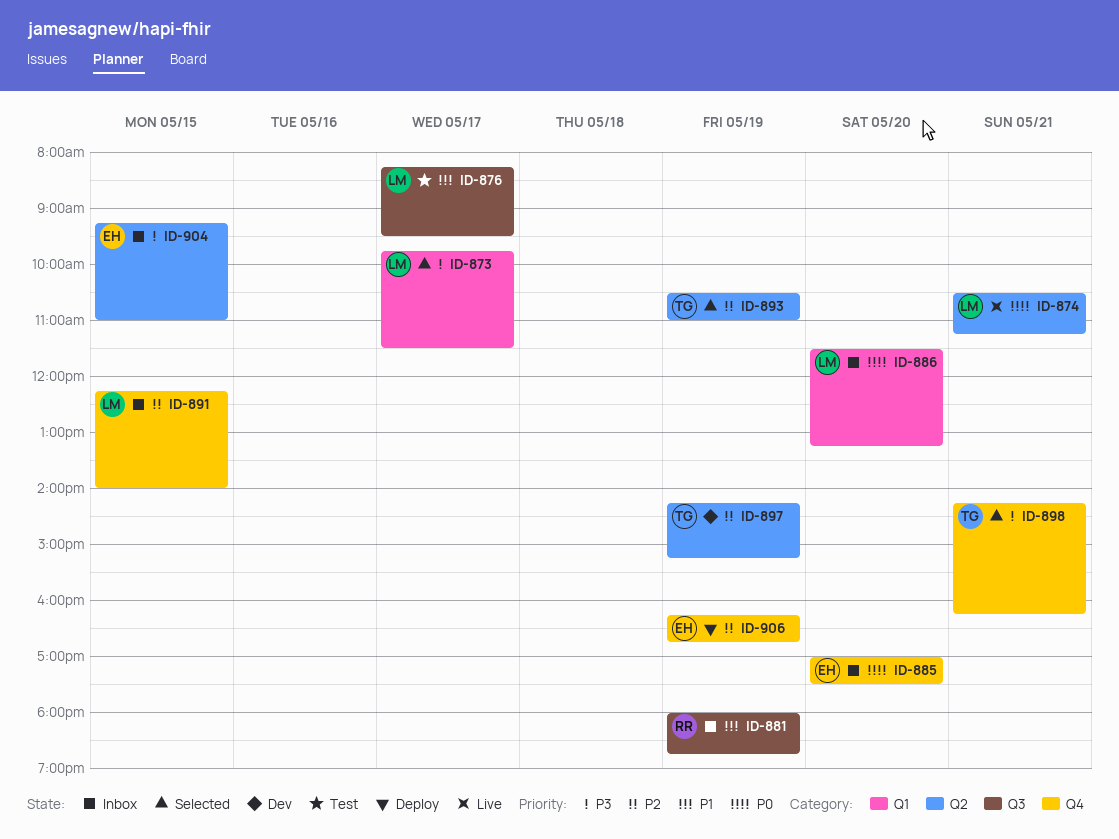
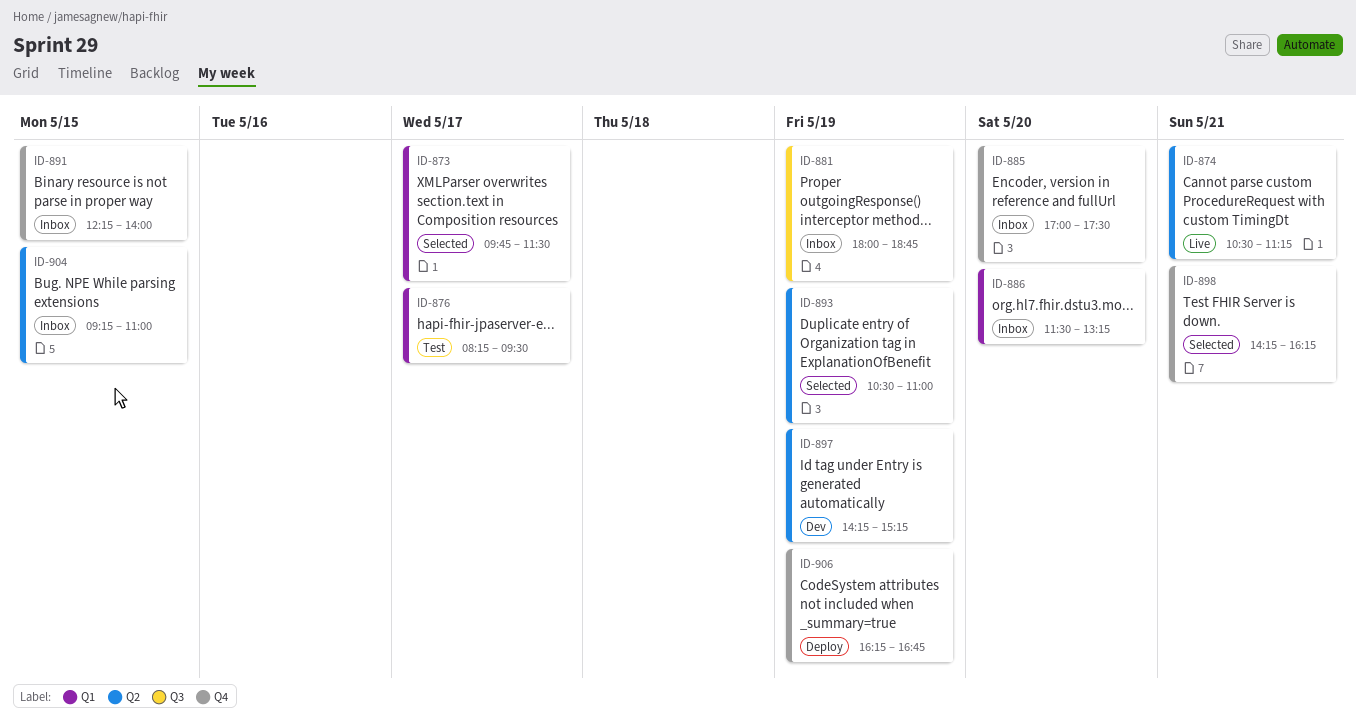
ID-876, label: Q3 -> Q1

